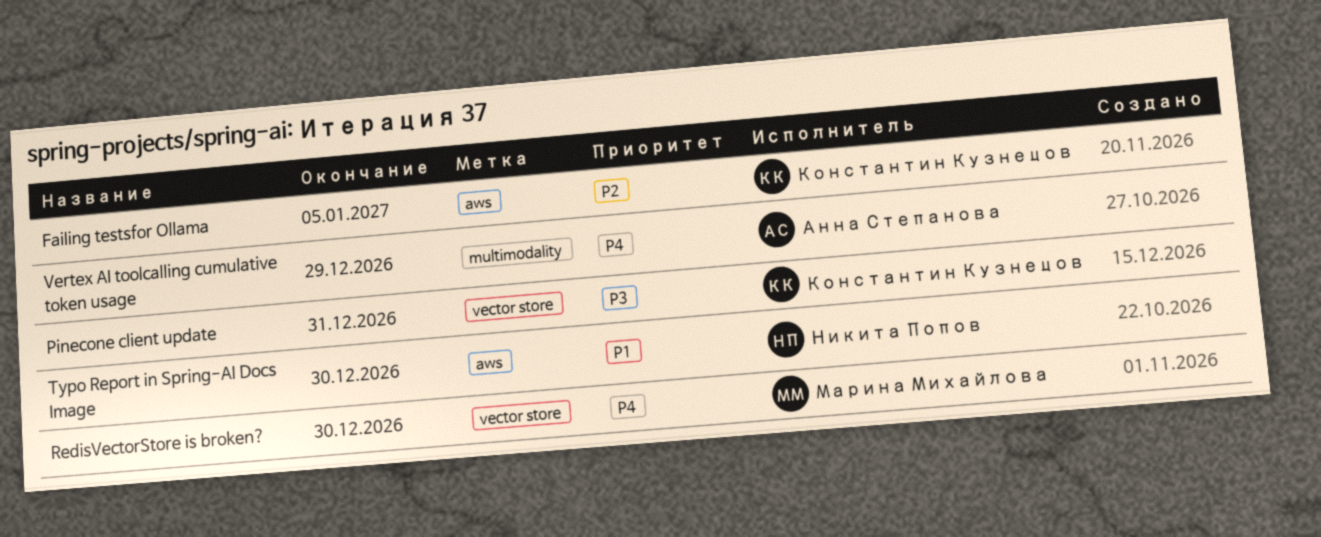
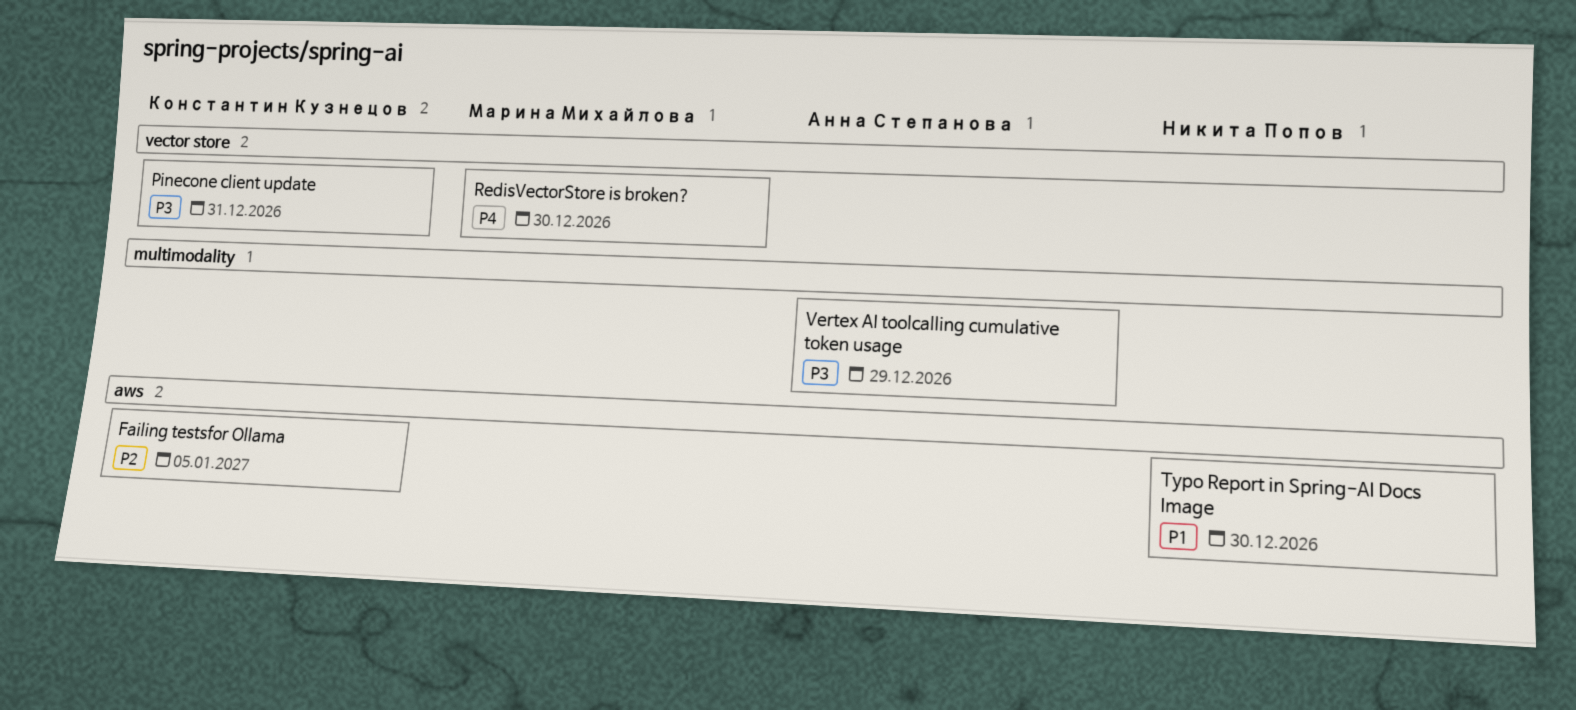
Vertex AI toolcalling cumulative token usage, priority: P4 -> P3

